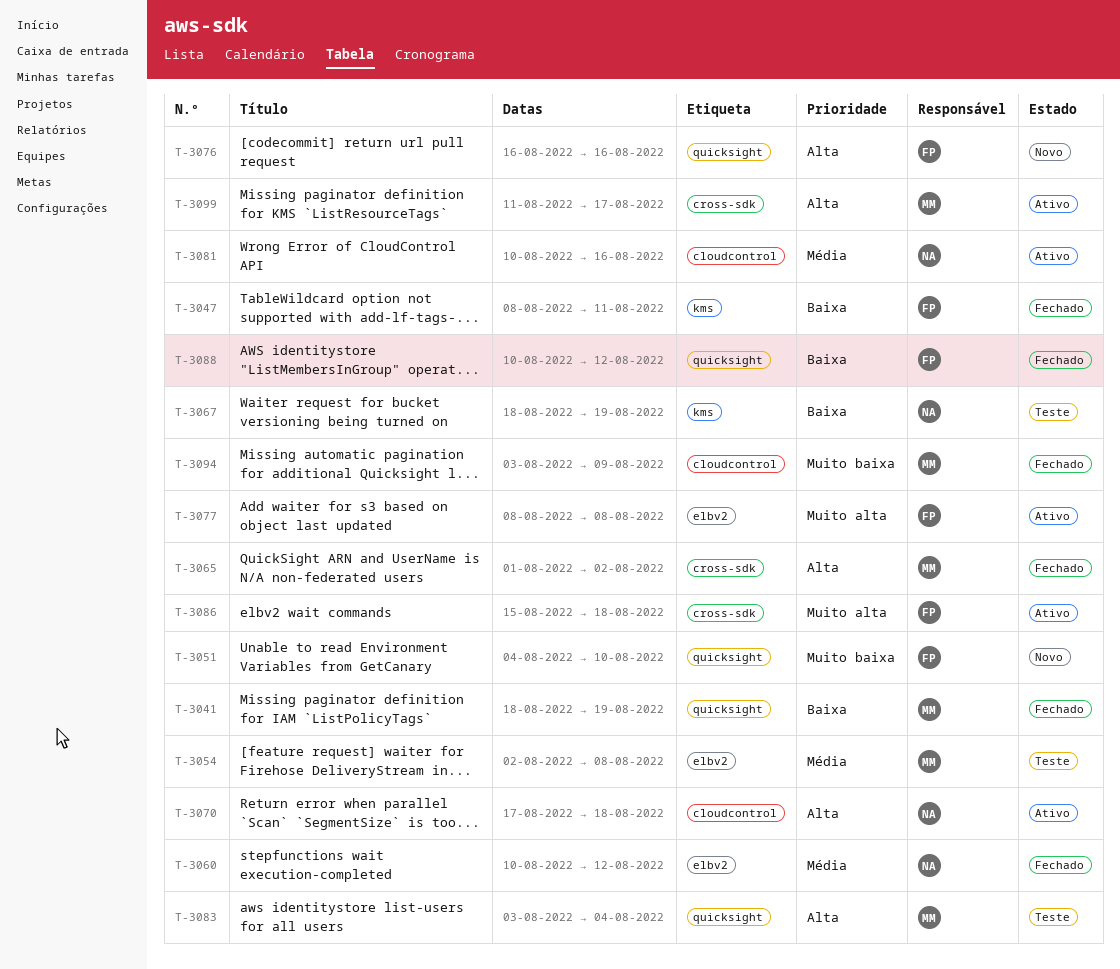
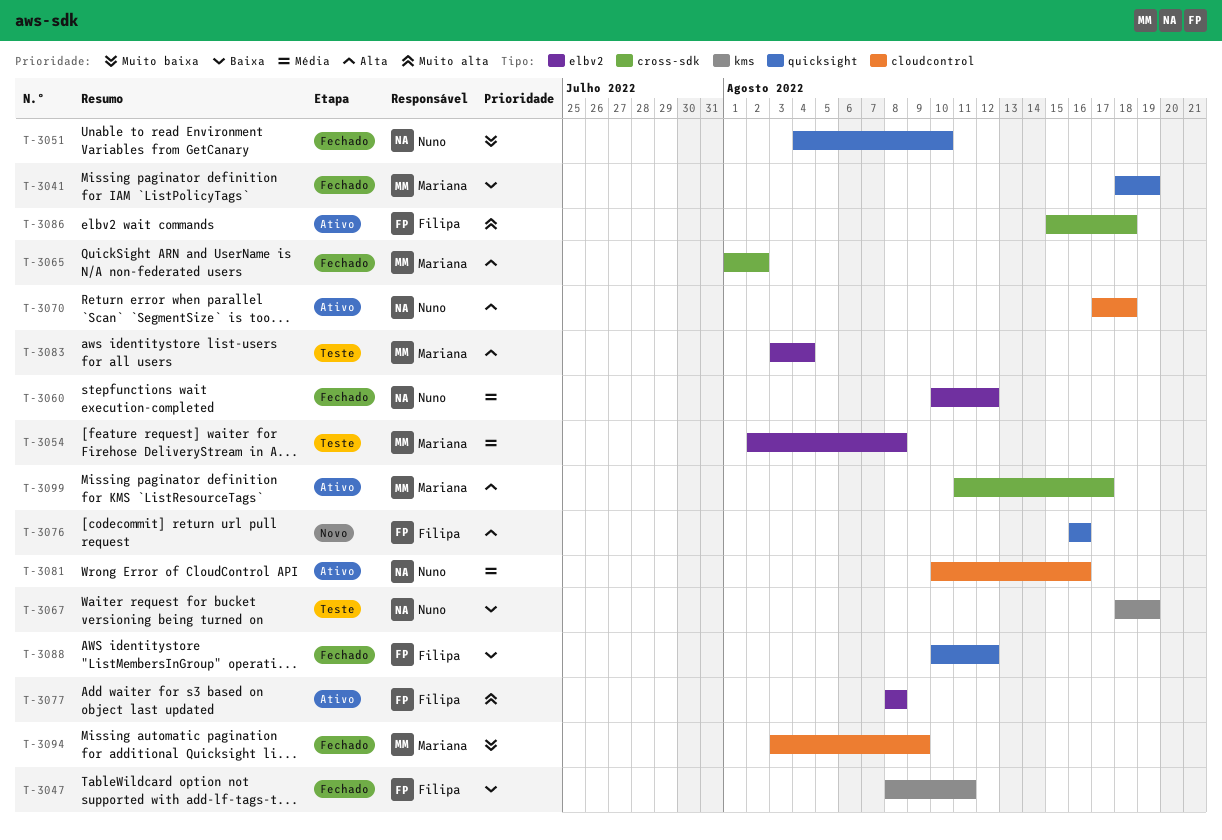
T-3051, status: Novo -> Fechado
T-3051, owner: Filipa -> Nuno
T-3083, label: quicksight -> elbv2

